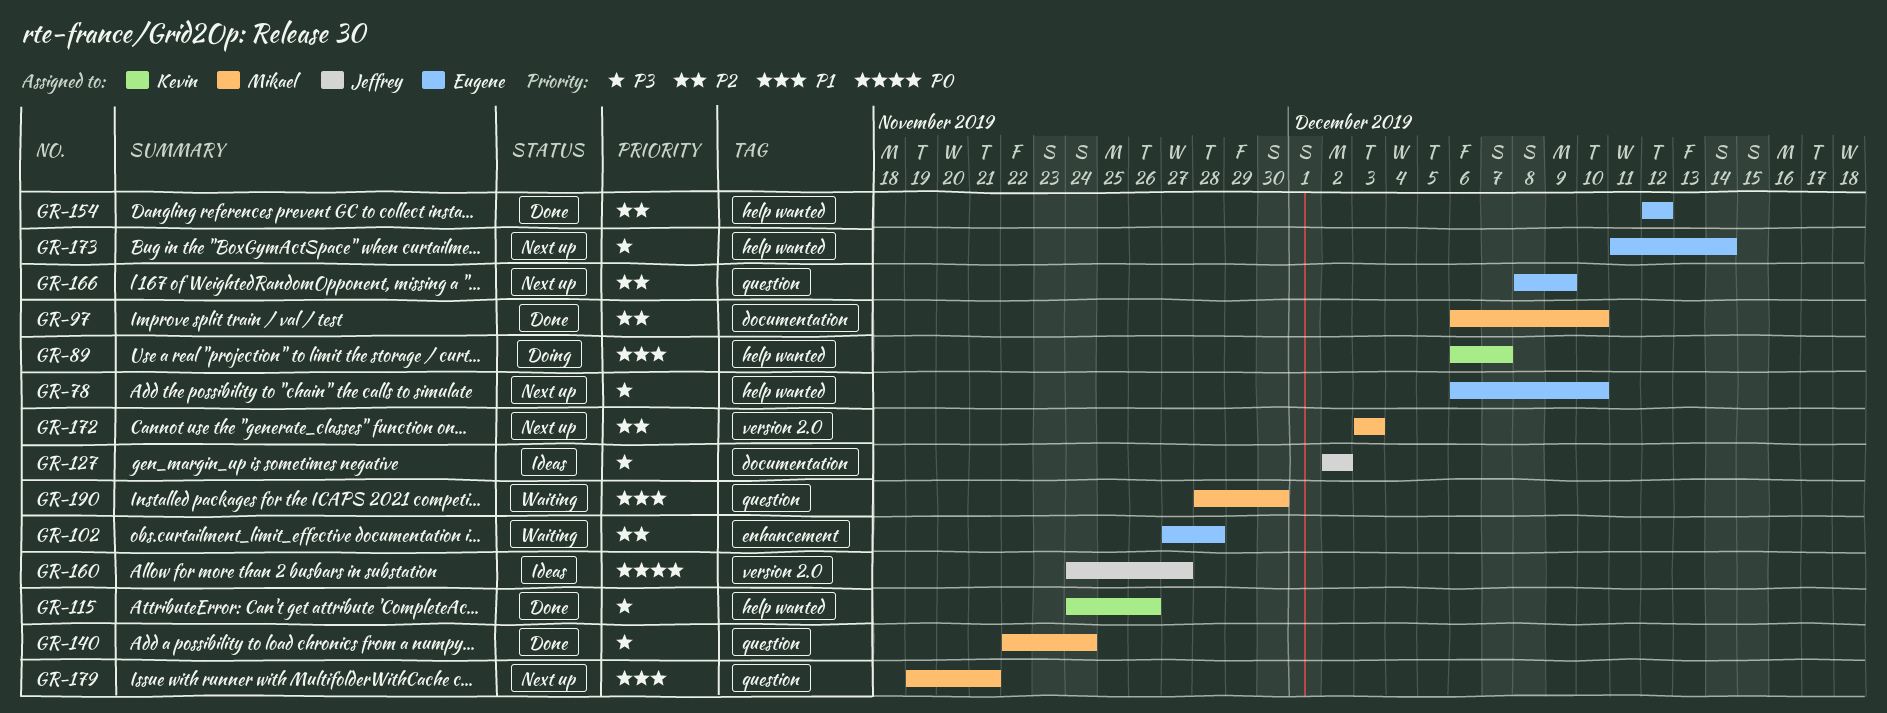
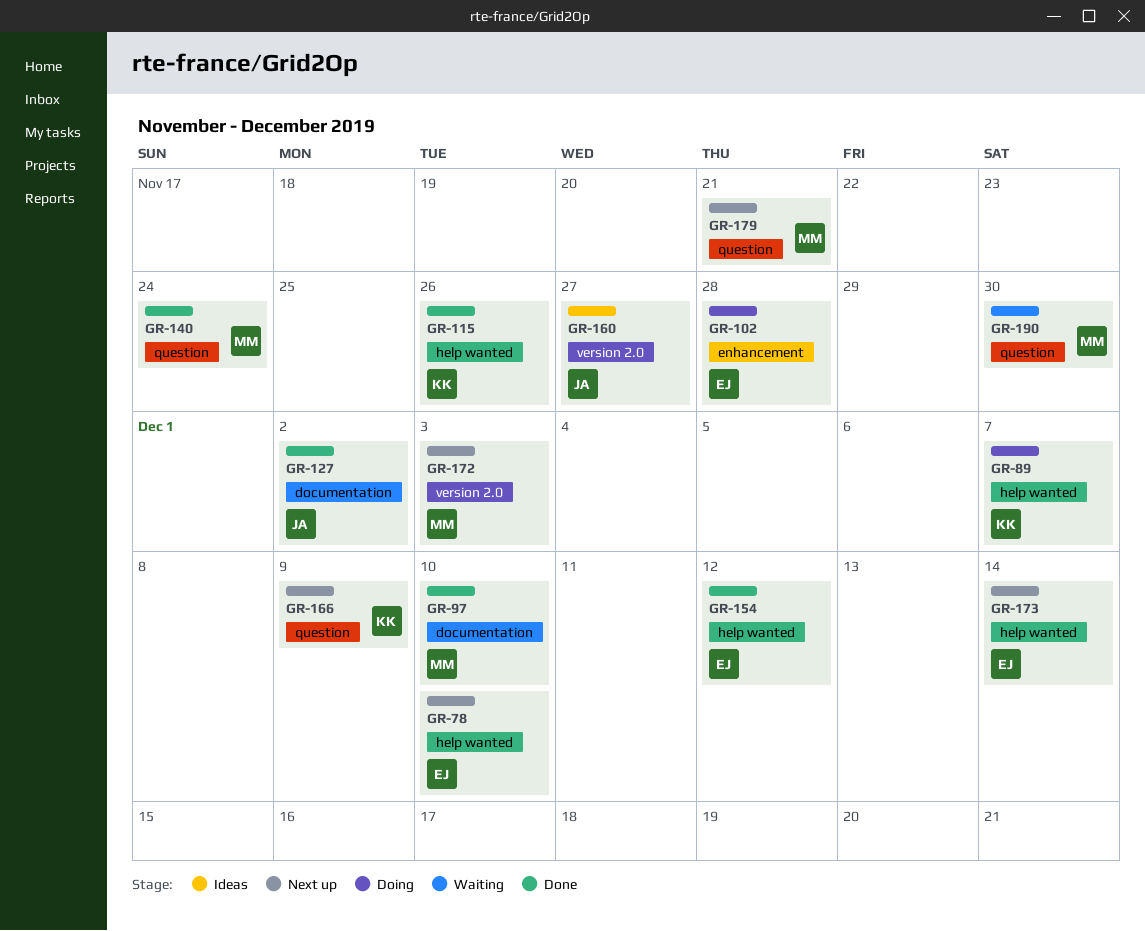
GR-102, status: Waiting -> Doing
GR-127, status: Ideas -> Done
GR-166, owner: Eugene -> Kevin

